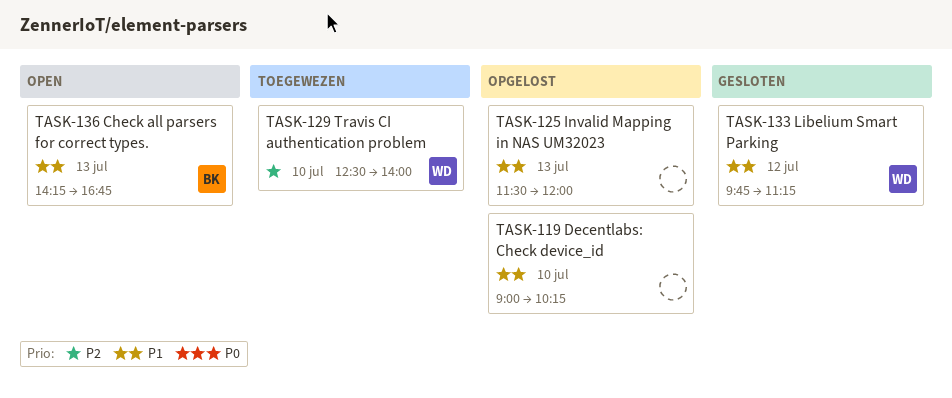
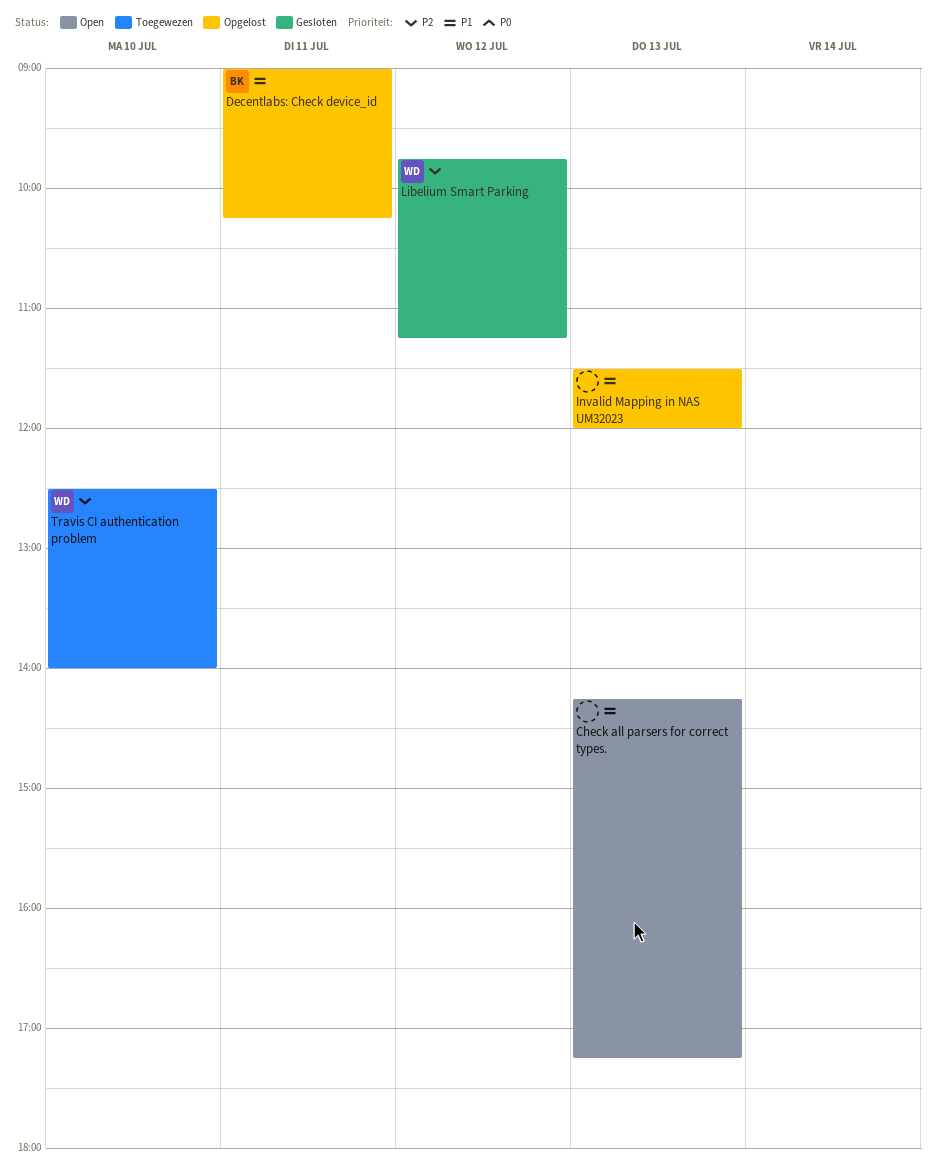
Check all parsers for correct types., owner: BK -> none
Check all parsers for correct types., ends: 16:45 -> 17:15
Decentlabs: Check device_id, owner: none -> BK
Decentlabs: Check device_id, day: Jul 10 -> Jul 11
Libelium Smart Parking, priority: P1 -> P2

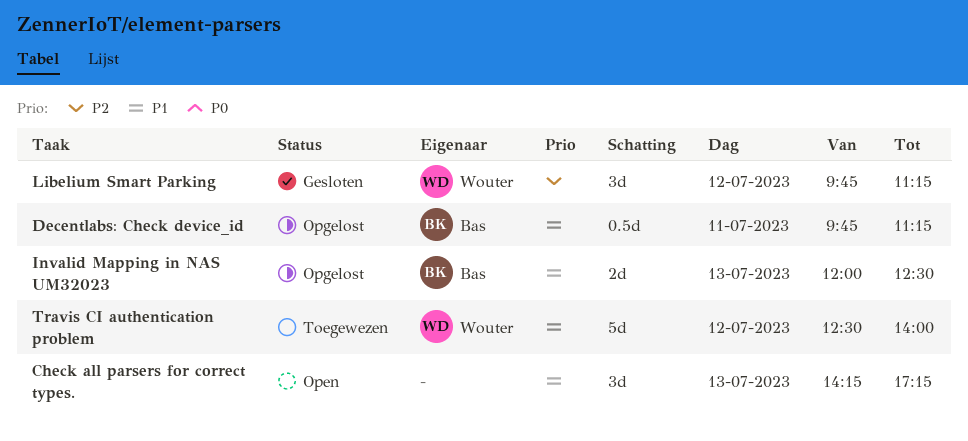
Decentlabs: Check device_id, begins: 09:00 -> 09:45
Decentlabs: Check device_id, ends: 10:15 -> 11:15
Invalid Mapping in NAS UM32023, owner: none -> Bas
Invalid Mapping in NAS UM32023, begins: 11:30 -> 12:00
Invalid Mapping in NAS UM32023, ends: 12:00 -> 12:30
Travis CI authentication problem, priority: P2 -> P1
Travis CI authentication problem, day: Jul 10 -> Jul 12

